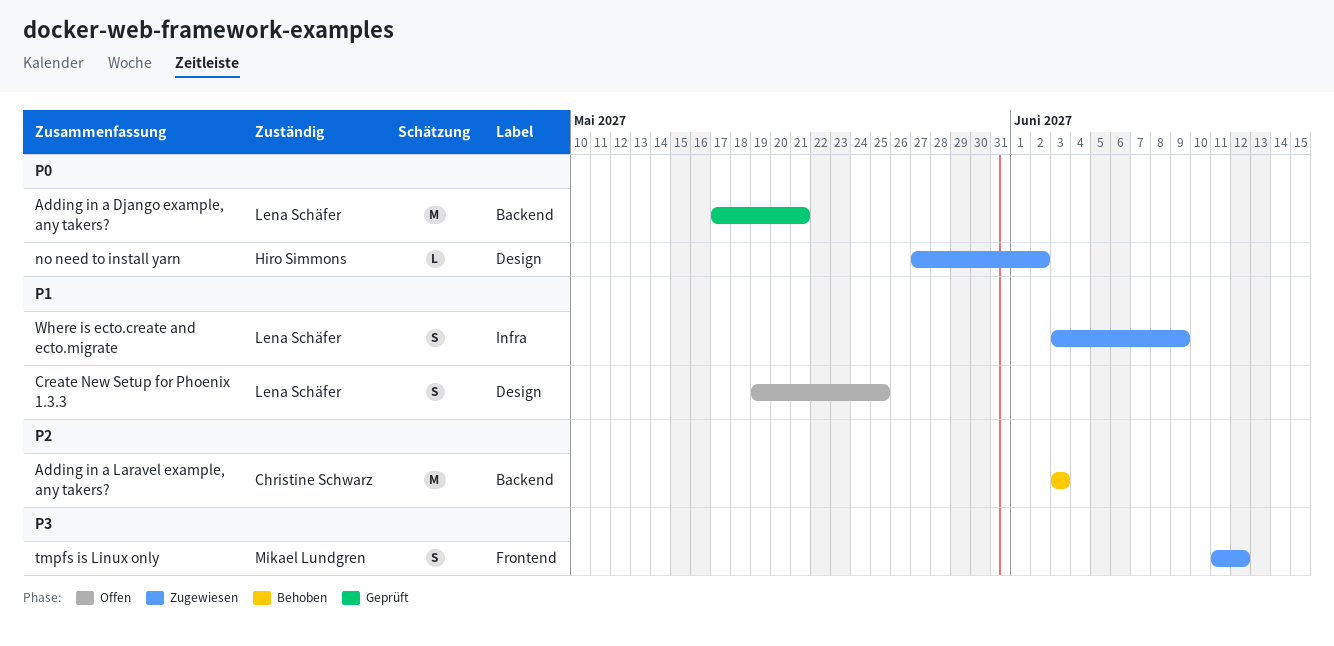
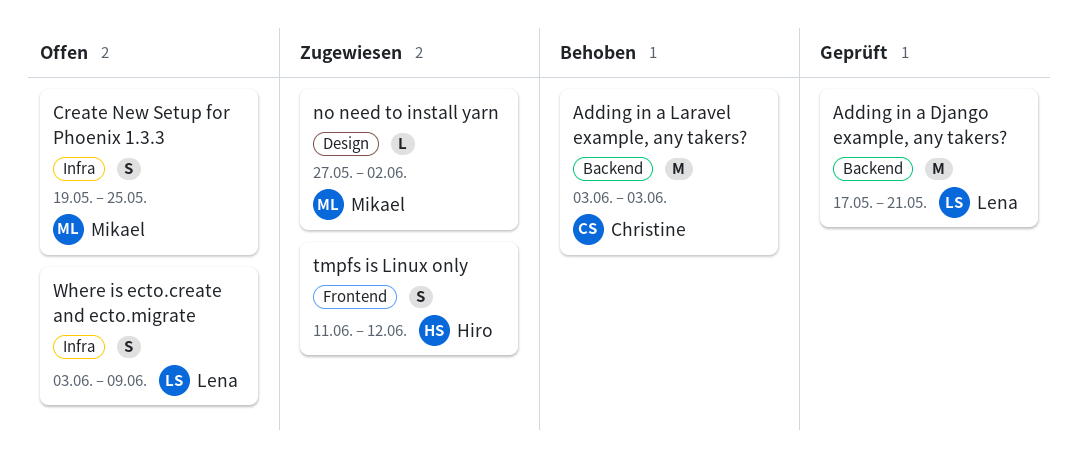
Create New Setup for Phoenix 1.3.3, owner: Lena Schäfer -> Mikael Lundgren
Create New Setup for Phoenix 1.3.3, label: Design -> Infra
no need to install yarn, owner: Hiro Simmons -> Mikael Lundgren
tmpfs is Linux only, owner: Mikael Lundgren -> Hiro Simmons
Where is ecto.create and ecto.migrate, status: Zugewiesen -> Offen

